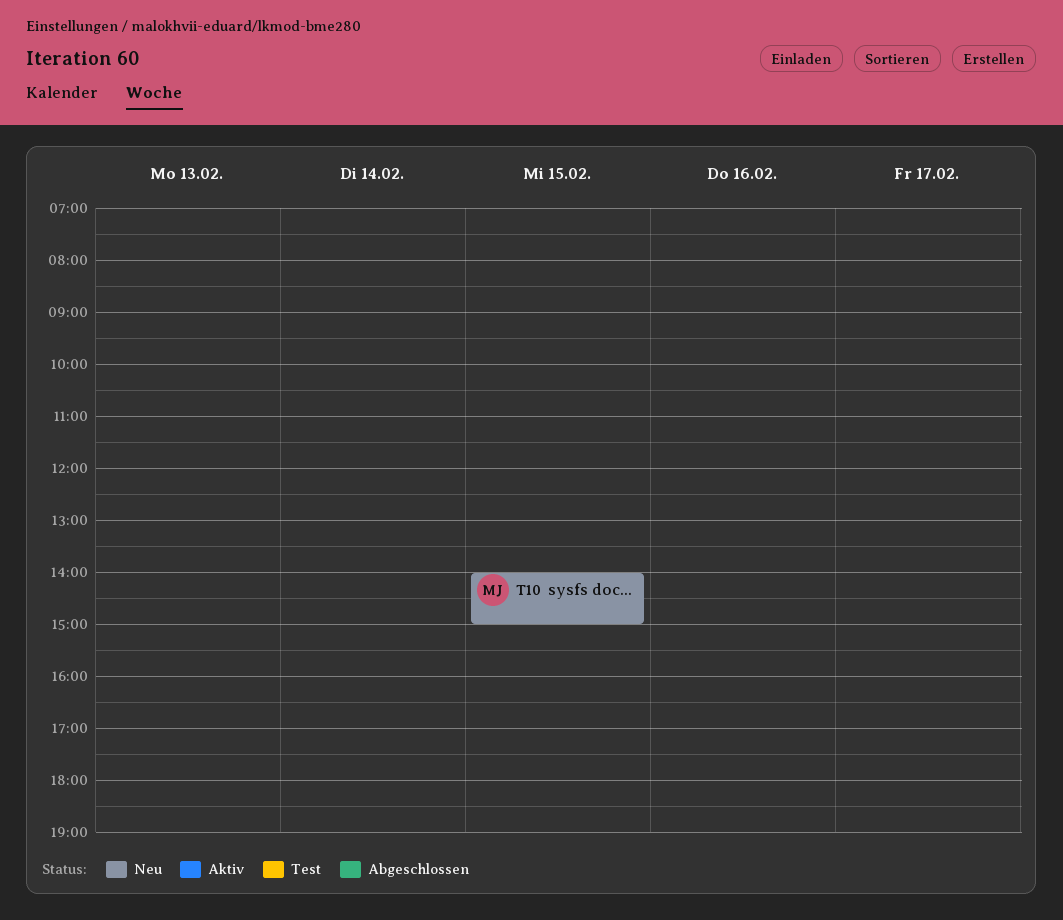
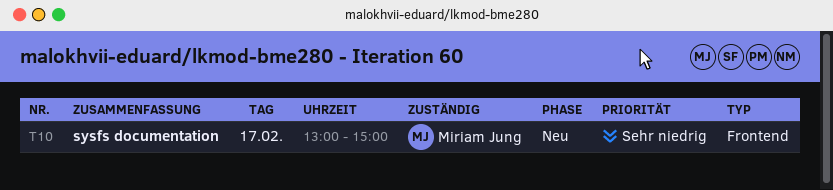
T10, day: Feb 15 -> Feb 17
T10, begins: 14:00 -> 13:00

